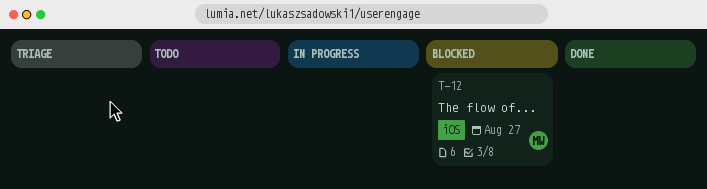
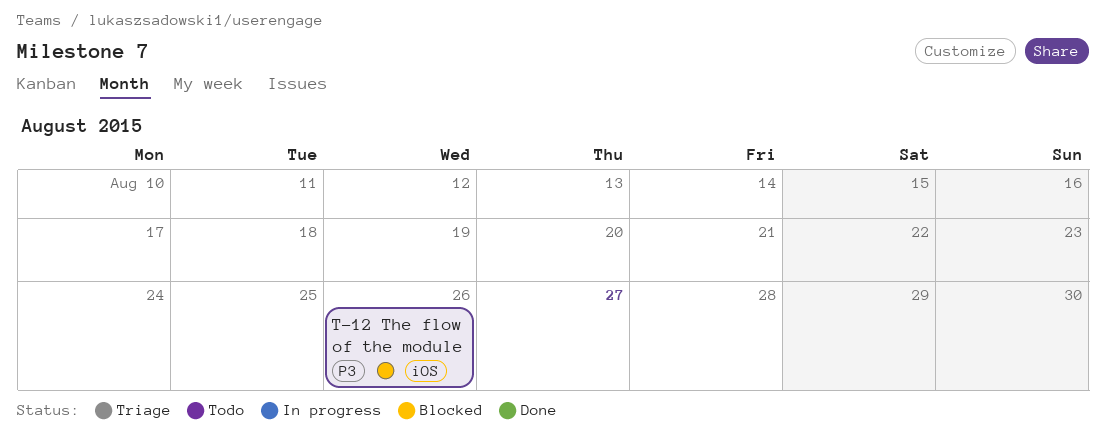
T-12, due: Aug 27 -> Aug 26

